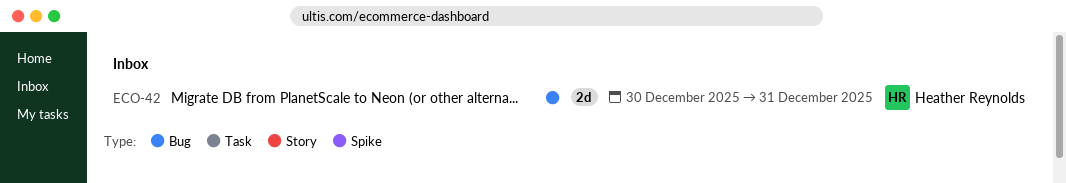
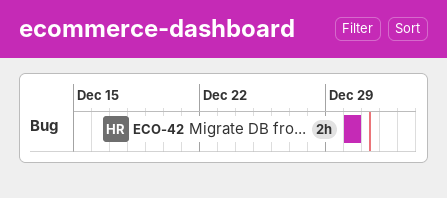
ECO-42, estimate: 2d -> 2h
ECO-42, due: Dec 31 -> Dec 30

